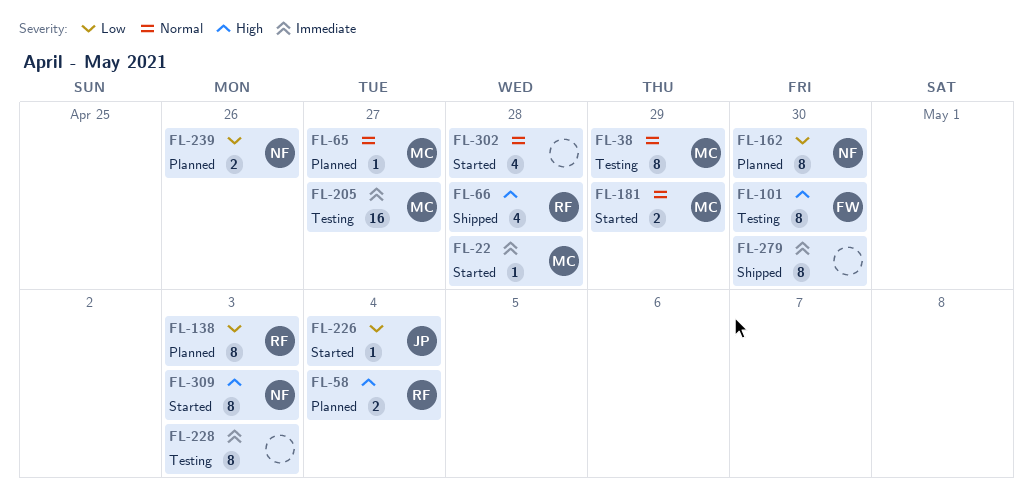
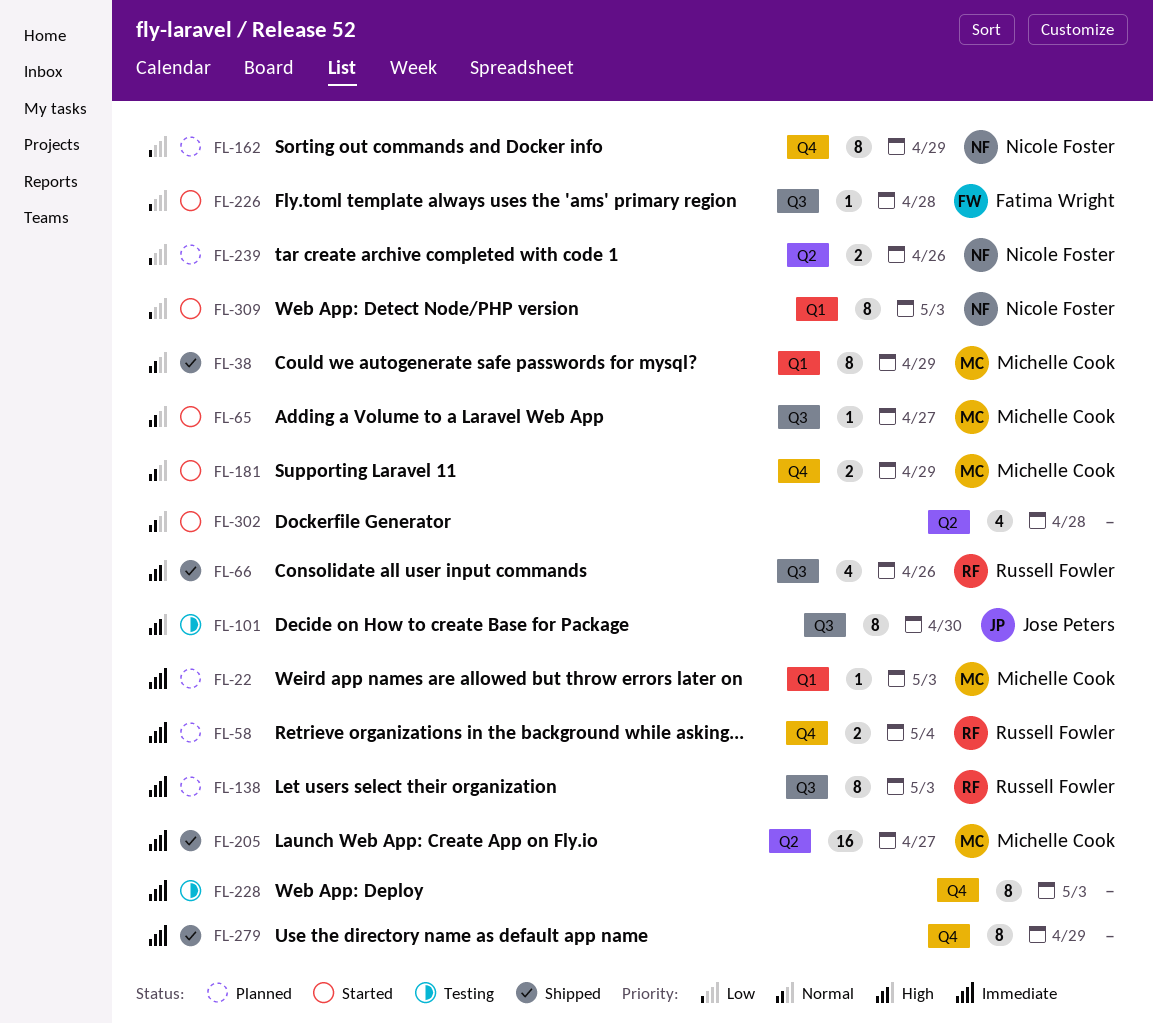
FL-22, status: Started -> Planned
FL-22, due: Apr 28 -> May 3
FL-38, status: Testing -> Shipped
FL-58, priority: High -> Immediate
FL-65, status: Planned -> Started
FL-66, due: Apr 28 -> Apr 26
FL-101, owner: Fatima Wright -> Jose Peters
FL-138, priority: Low -> Immediate
FL-162, due: Apr 30 -> Apr 29
FL-205, status: Testing -> Shipped
FL-226, owner: Jose Peters -> Fatima Wright
FL-226, due: May 4 -> Apr 28
FL-279, due: Apr 30 -> Apr 29
FL-309, priority: High -> Low

